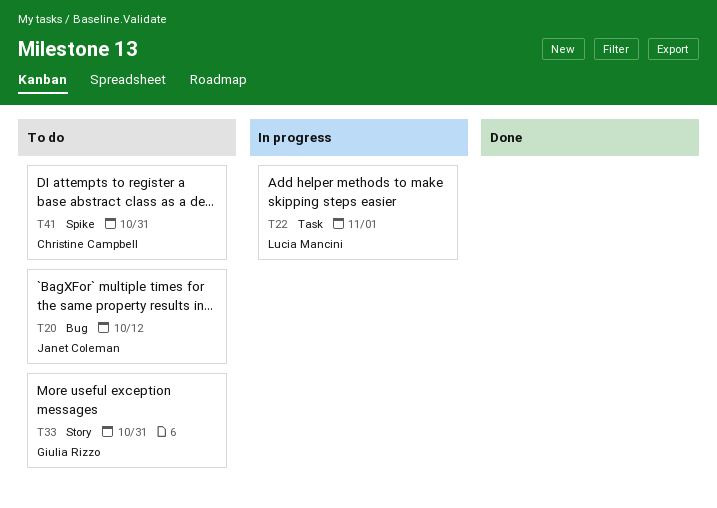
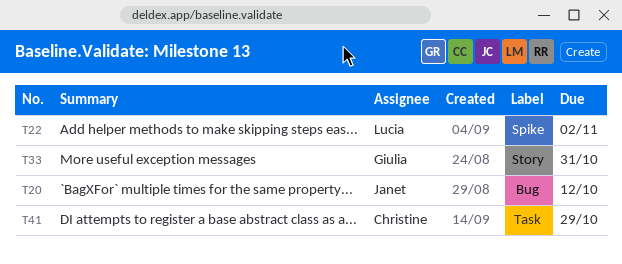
T22, label: Task -> Spike
T22, due: Nov 1 -> Nov 2
T41, label: Spike -> Task
T41, due: Oct 31 -> Oct 29

